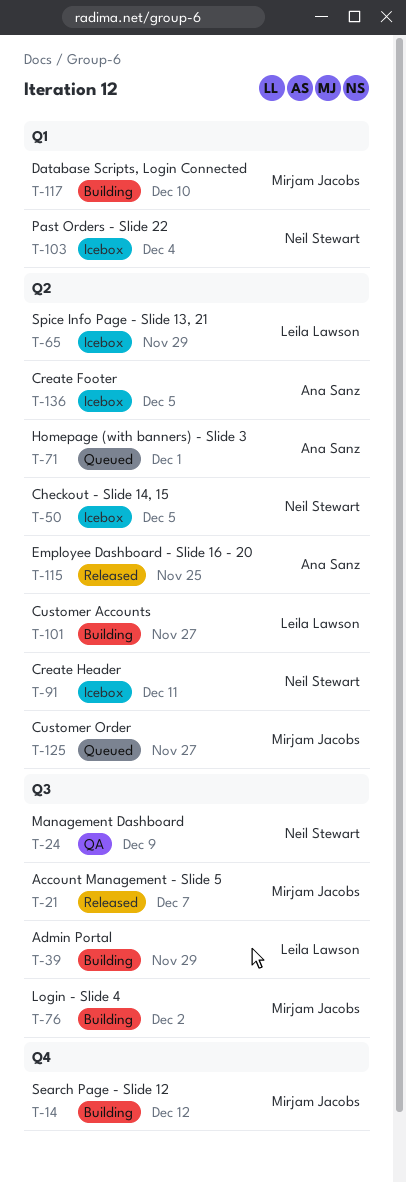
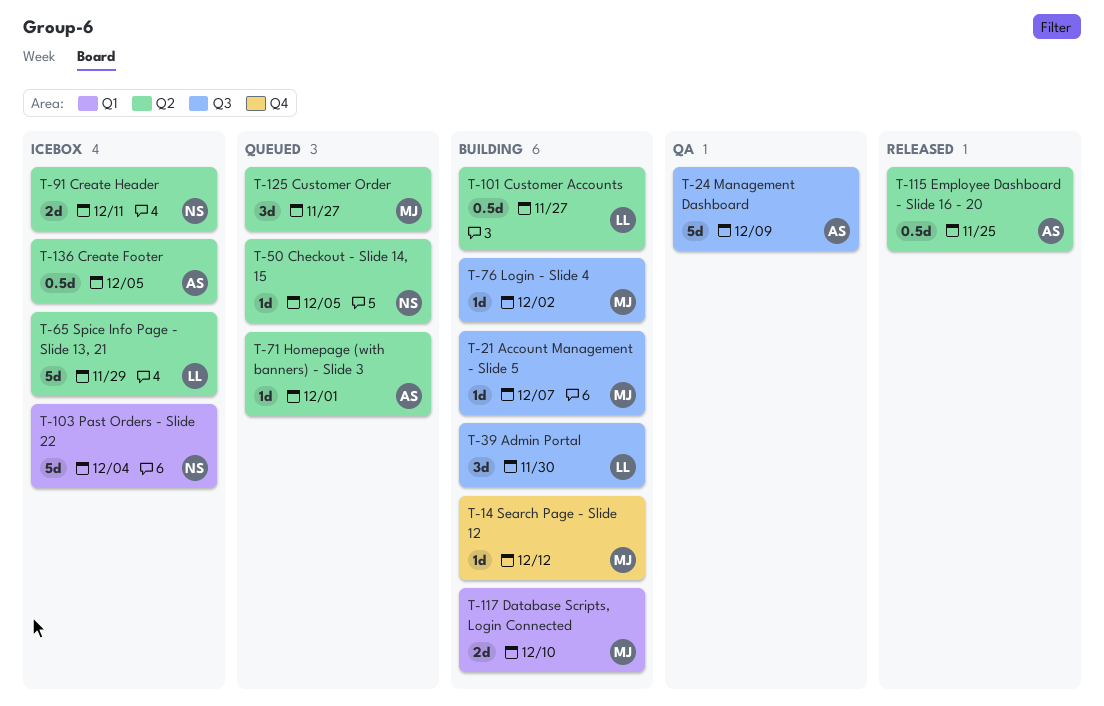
T-21, status: Released -> Building
T-24, owner: Neil Stewart -> Ana Sanz
T-39, due: Nov 29 -> Nov 30
T-50, status: Icebox -> Queued

